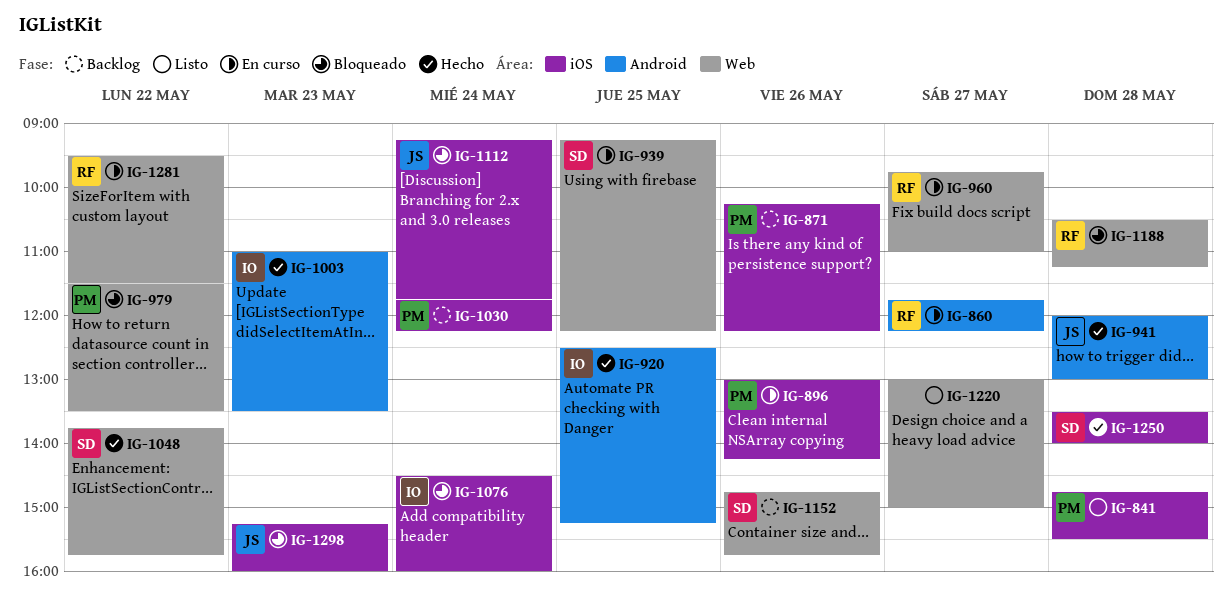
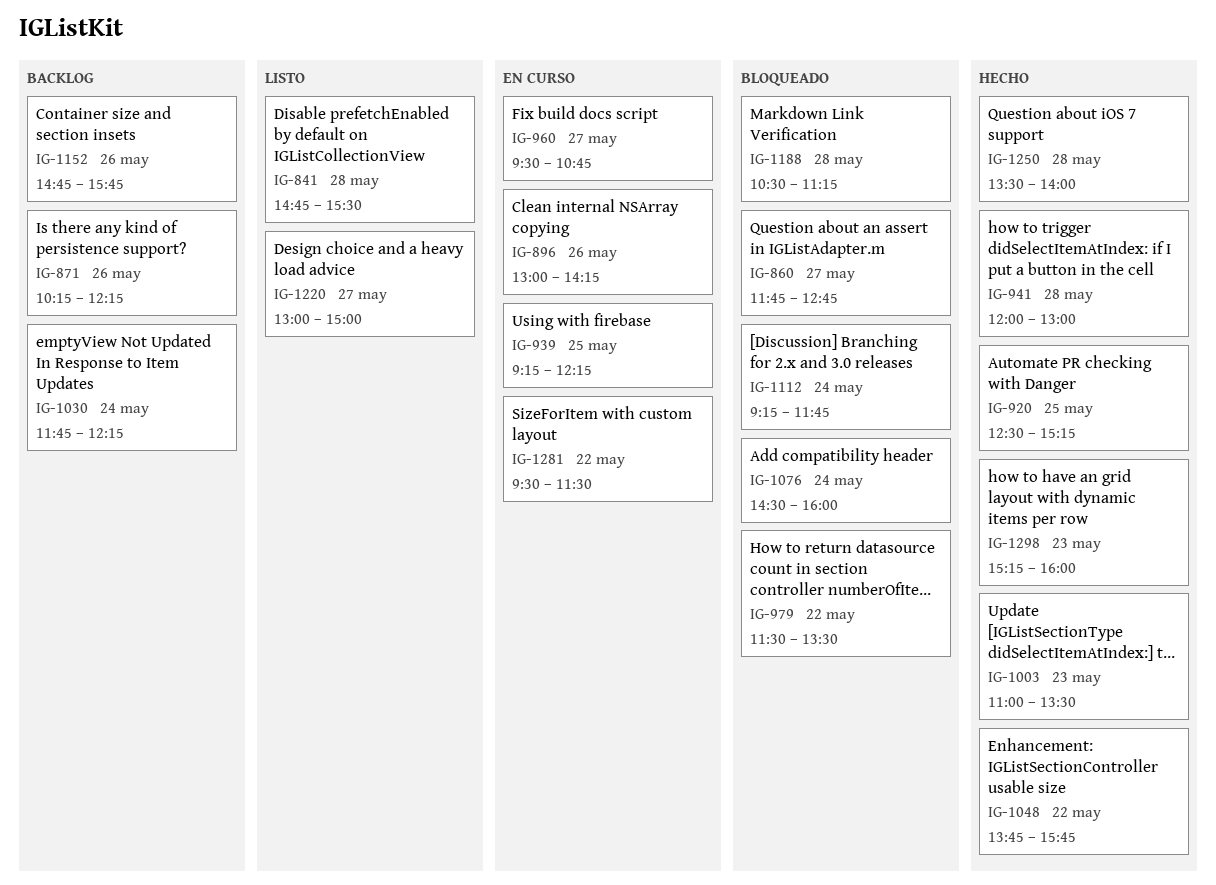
IG-860, status: En curso -> Bloqueado
IG-860, ends: 12:15 -> 12:45
IG-960, begins: 09:45 -> 09:30
IG-960, ends: 11:00 -> 10:45
IG-1298, status: Bloqueado -> Hecho

